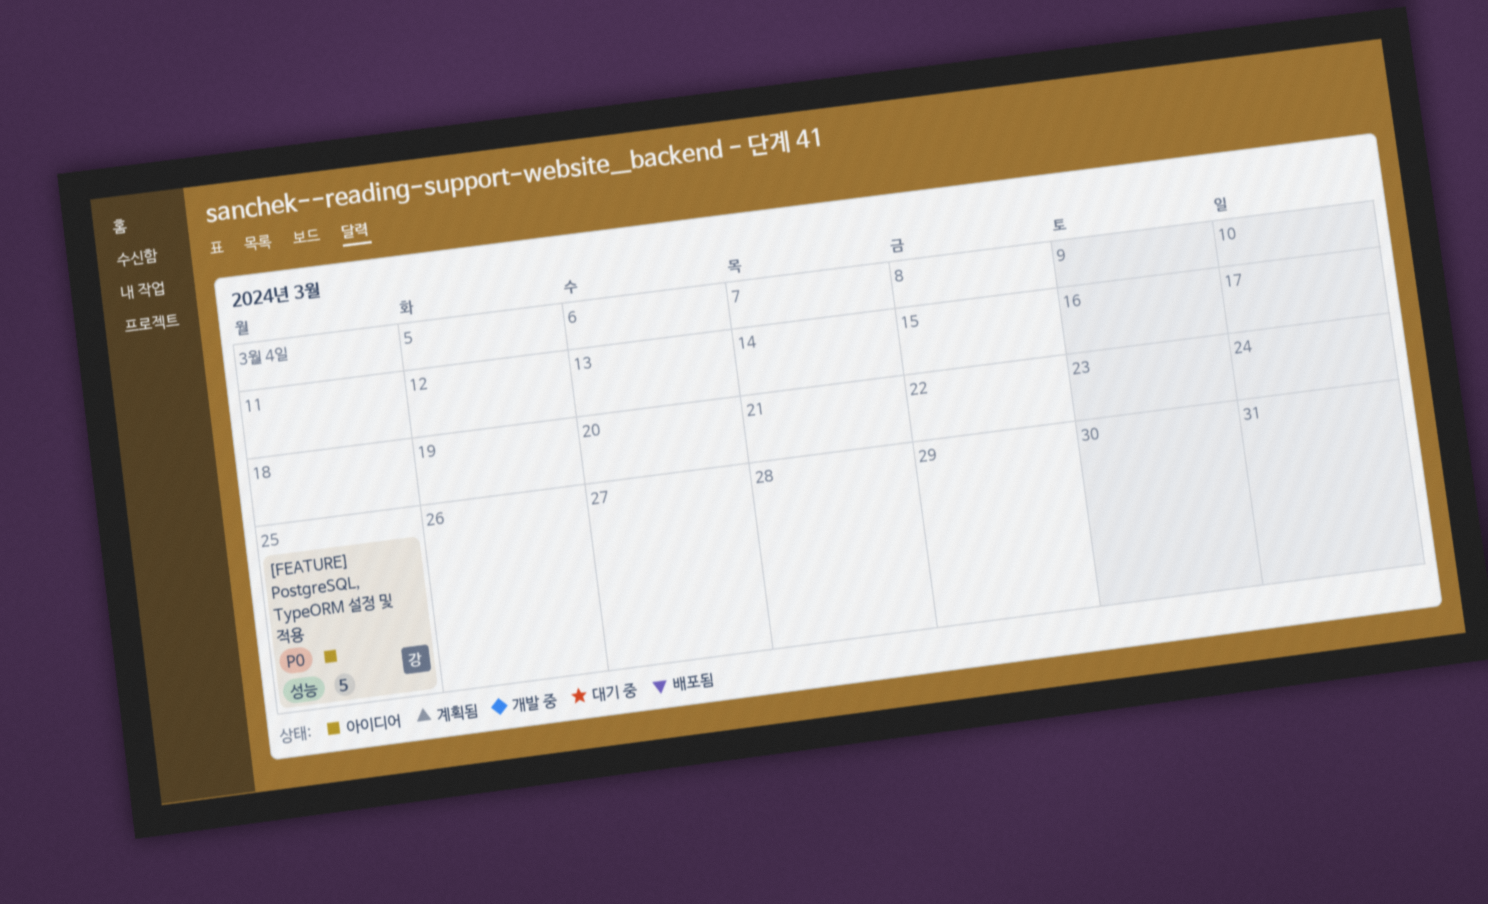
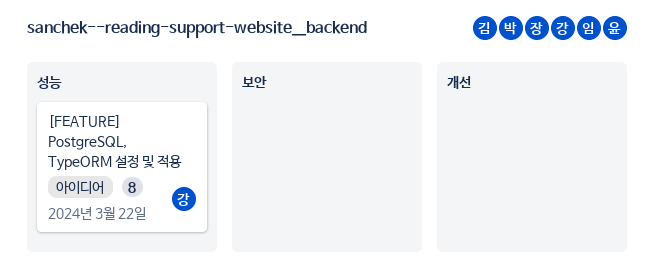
[FEATURE] PostgreSQL, TypeORM 설정 및 적용, estimate: 5 -> 8
[FEATURE] PostgreSQL, TypeORM 설정 및 적용, due: Mar 25 -> Mar 22

